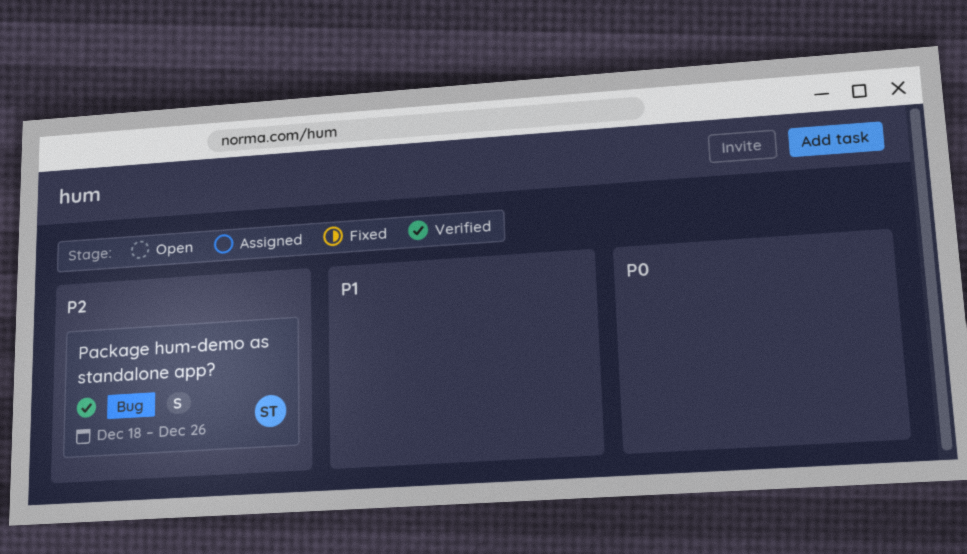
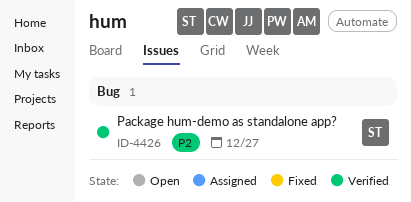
Package hum-demo as standalone app?, due: Dec 26 -> Dec 27

